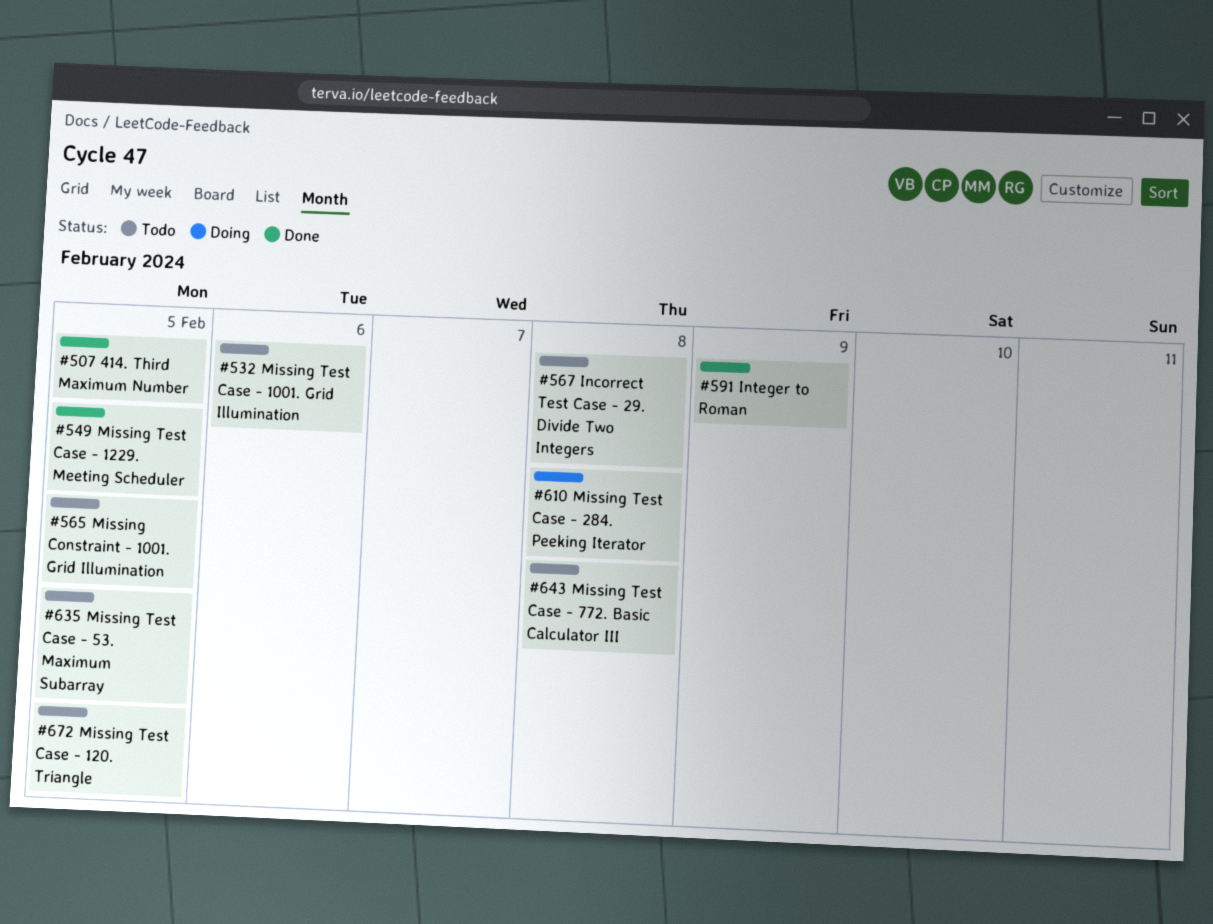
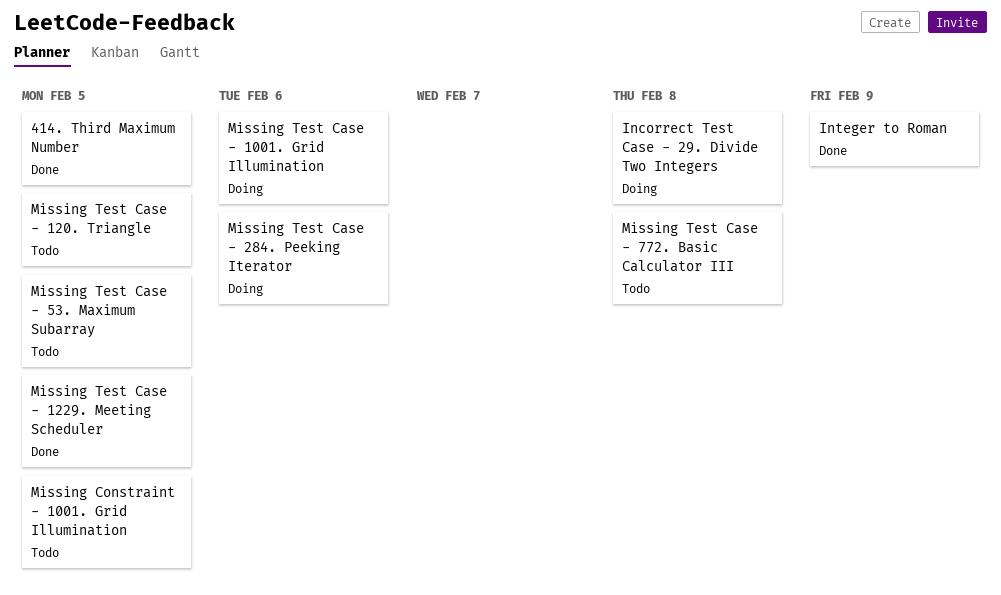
Incorrect Test Case - 29. Divide Two Integers, status: Todo -> Doing
Missing Test Case - 1001. Grid Illumination, status: Todo -> Doing
Missing Test Case - 284. Peeking Iterator, due: Feb 8 -> Feb 6

